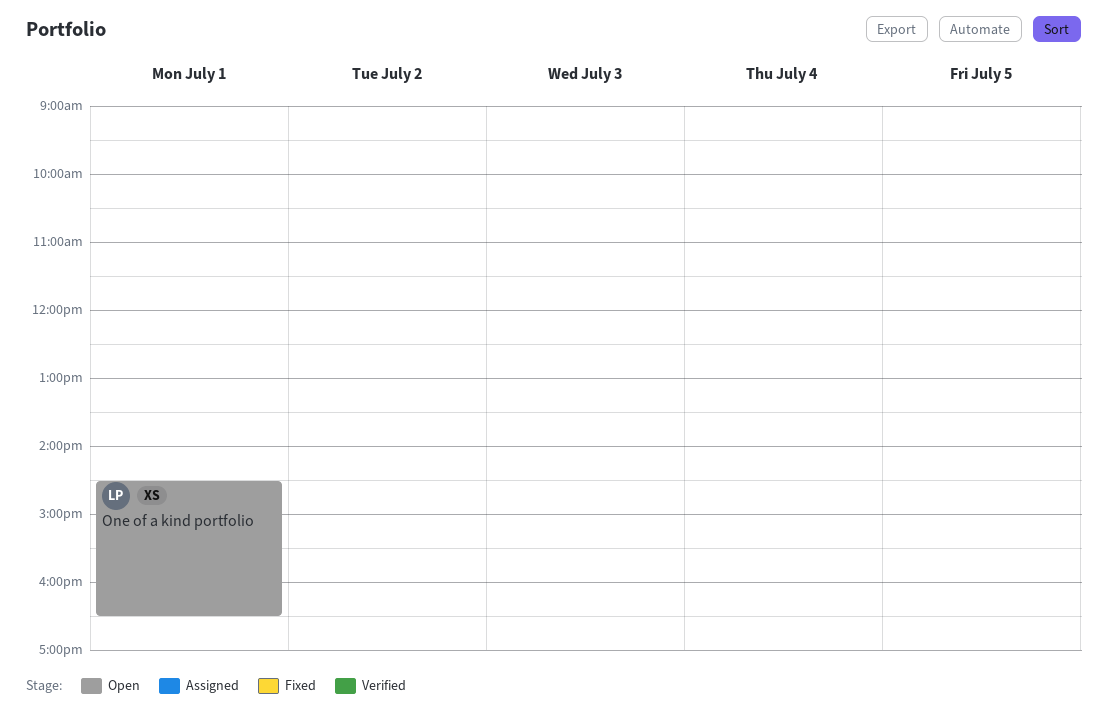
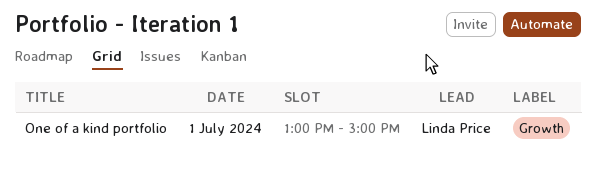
One of a kind portfolio, begins: 14:30 -> 13:00
One of a kind portfolio, ends: 16:30 -> 15:00

